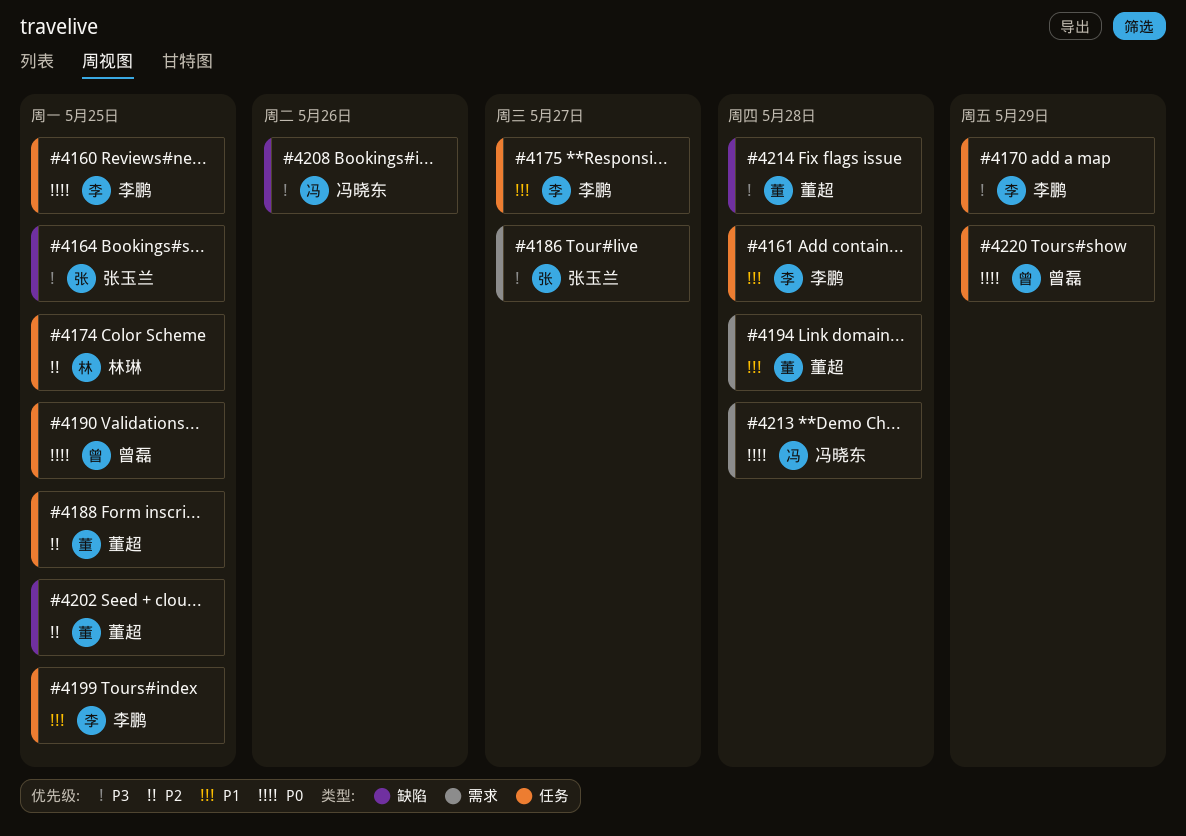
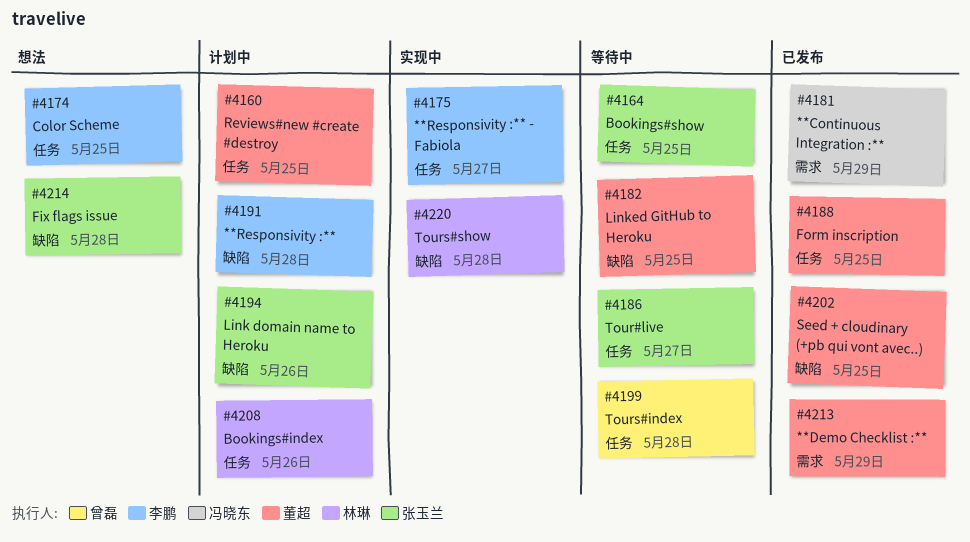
#4160, owner: 李鹏 -> 董超
#4161: present -> none
#4164, label: 缺陷 -> 任务
#4170: present -> none
#4174, owner: 林琳 -> 李鹏
#4181: none -> present
#4182: none -> present
#4186, label: 需求 -> 任务
#4190: present -> none
#4191: none -> present
#4194, owner: 董超 -> 张玉兰
#4194, label: 需求 -> 缺陷
#4194, due: May 28 -> May 26
#4199, owner: 李鹏 -> 曾磊
#4199, due: May 25 -> May 28
#4208, owner: 冯晓东 -> 林琳
#4208, label: 缺陷 -> 任务
#4213, owner: 冯晓东 -> 董超
#4213, due: May 28 -> May 29
#4214, owner: 董超 -> 张玉兰
#4220, owner: 曾磊 -> 林琳
#4220, label: 任务 -> 缺陷
#4220, due: May 29 -> May 28

